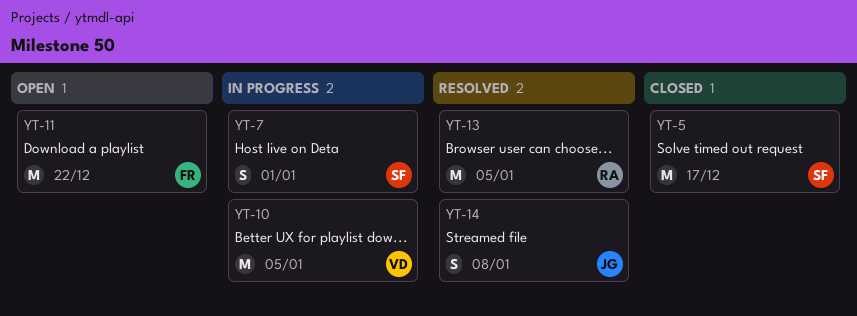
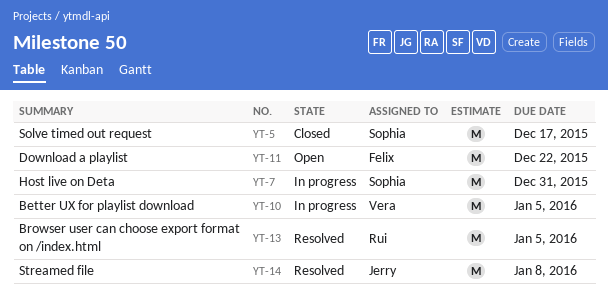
YT-7, estimate: S -> M
YT-7, due: Jan 1 -> Dec 31
YT-14, estimate: S -> M

